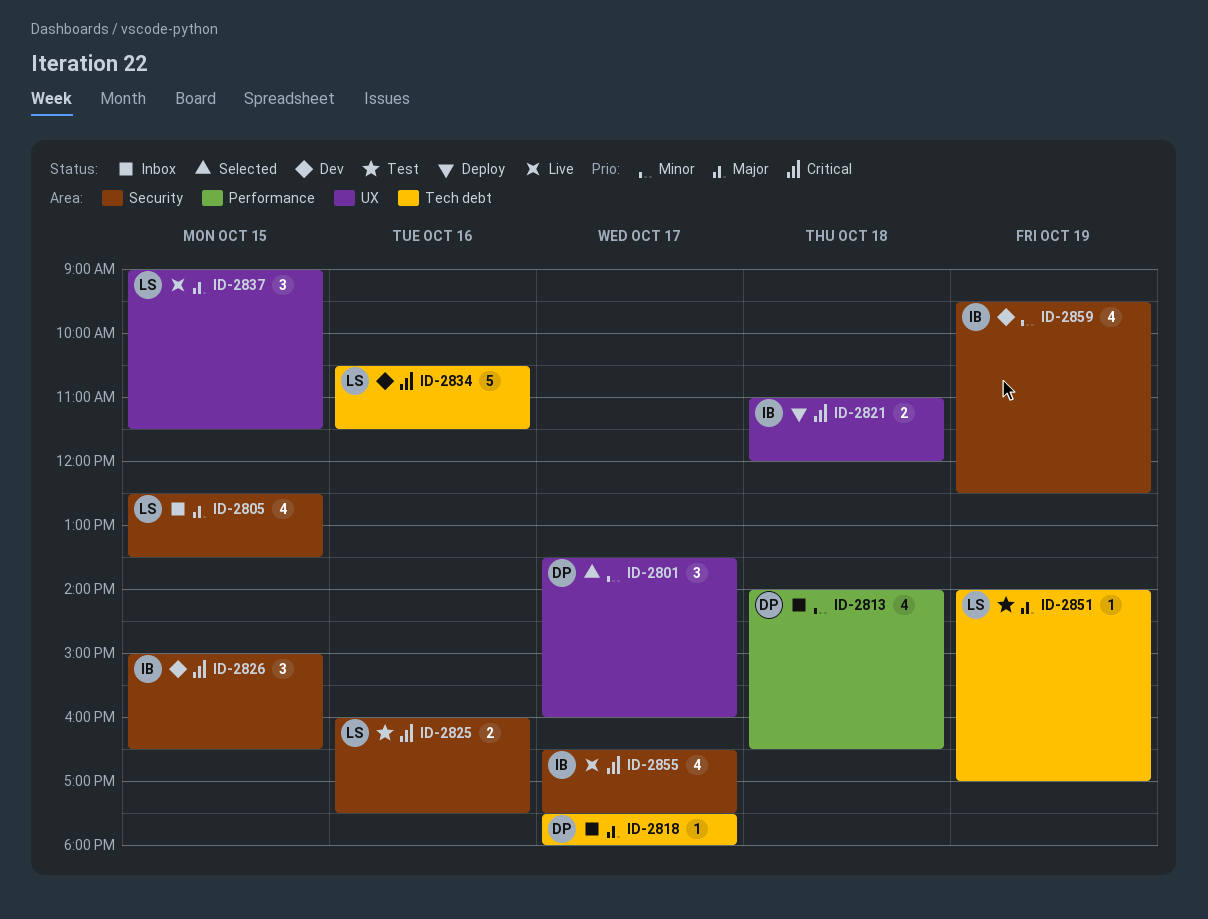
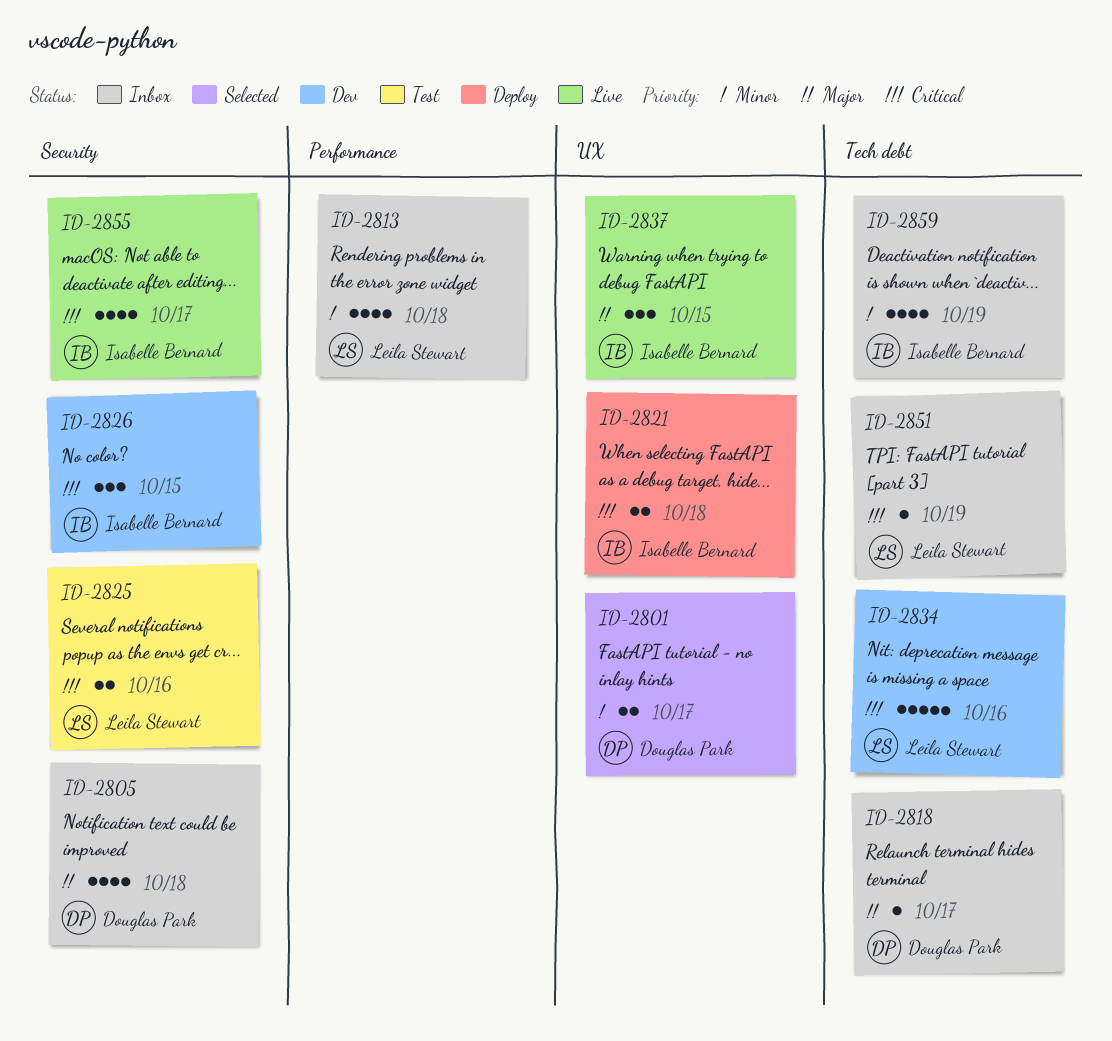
ID-2801, estimate: 3 -> 2
ID-2805, owner: Leila Stewart -> Douglas Park
ID-2805, day: Oct 15 -> Oct 18
ID-2813, owner: Douglas Park -> Leila Stewart
ID-2837, owner: Leila Stewart -> Isabelle Bernard
ID-2851, status: Test -> Inbox
ID-2851, priority: Major -> Critical
ID-2859, status: Dev -> Inbox
ID-2859, label: Security -> Tech debt

